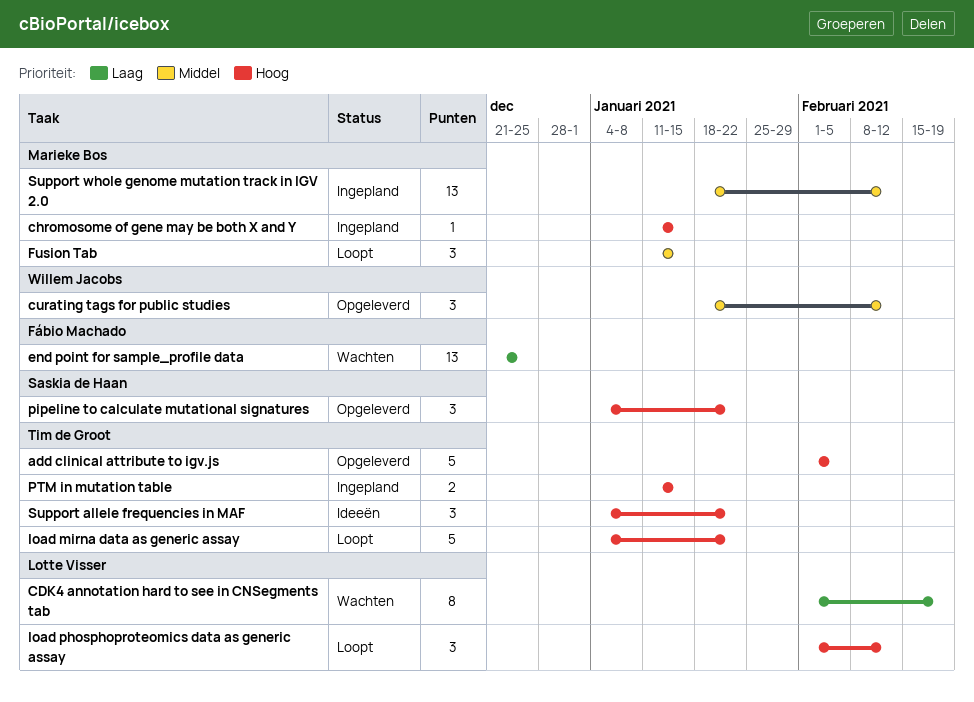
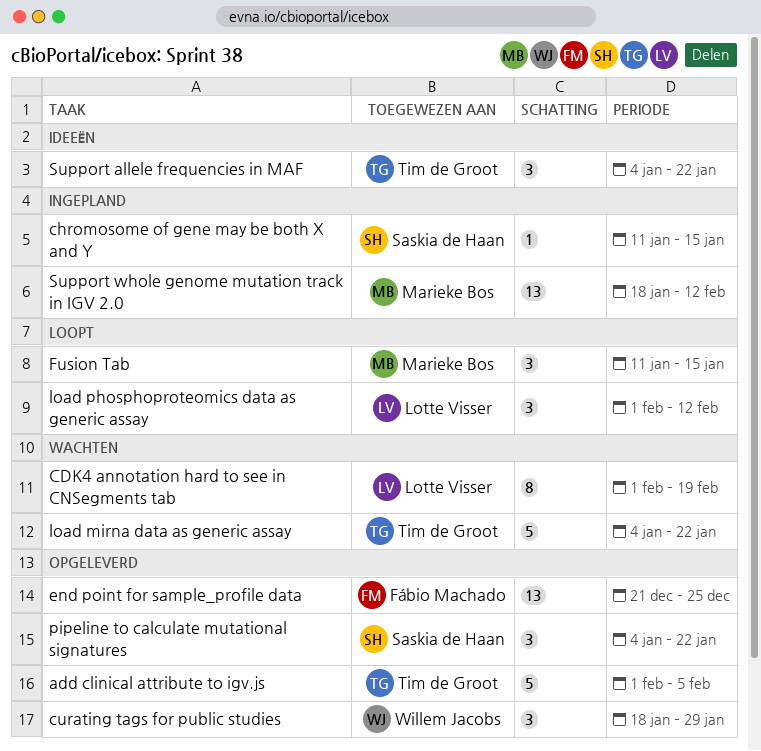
chromosome of gene may be both X and Y, owner: Marieke Bos -> Saskia de Haan
curating tags for public studies, due: Feb 12 -> Jan 29
end point for sample_profile data, status: Wachten -> Opgeleverd
load mirna data as generic assay, status: Loopt -> Wachten
PTM in mutation table: present -> none

